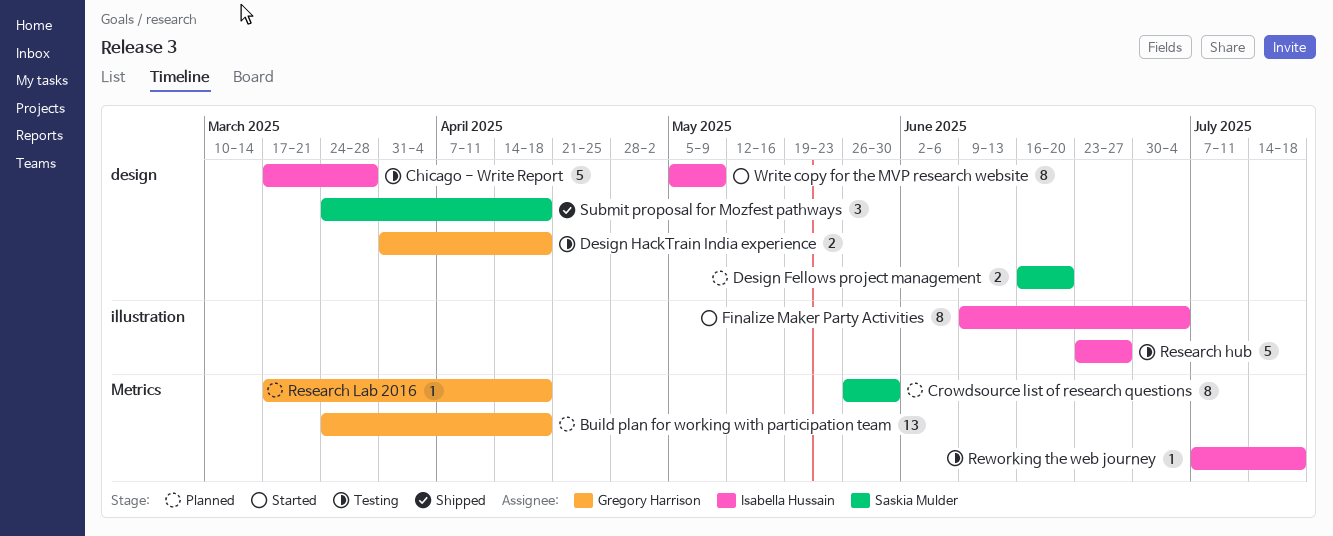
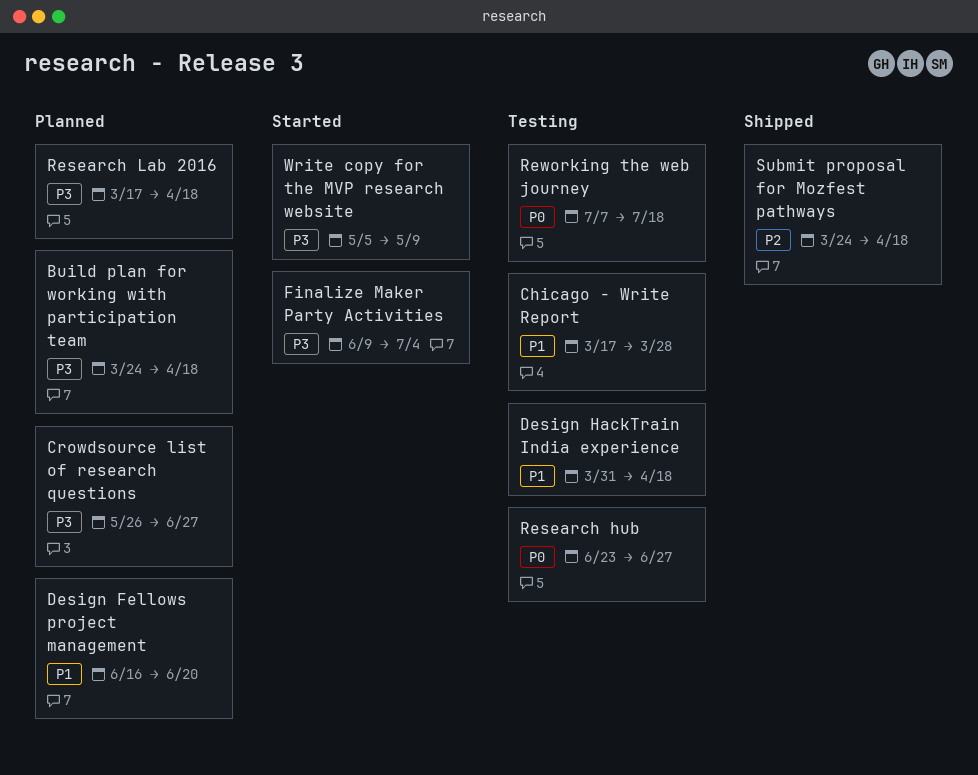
Crowdsource list of research questions, due: May 30 -> Jun 27

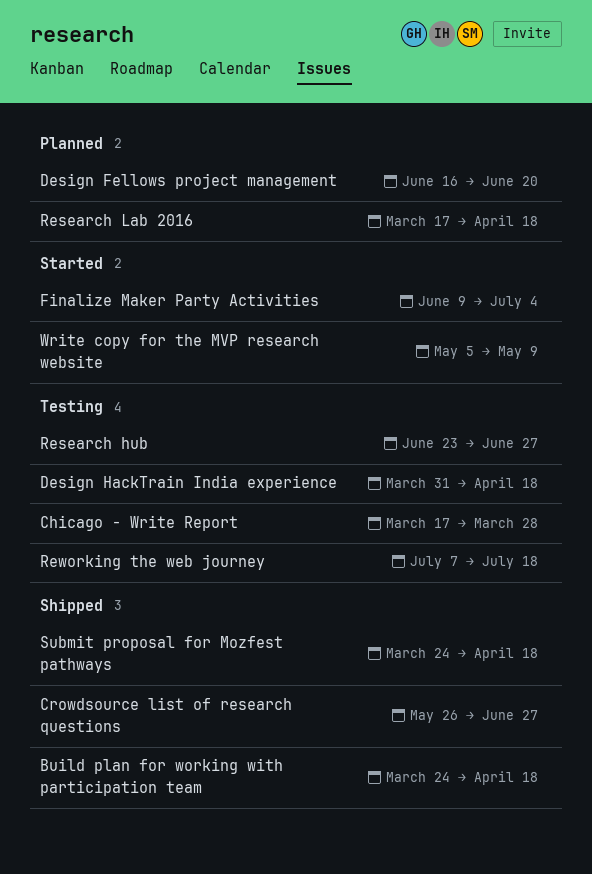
Build plan for working with participation team, status: Planned -> Shipped
Crowdsource list of research questions, status: Planned -> Shipped

